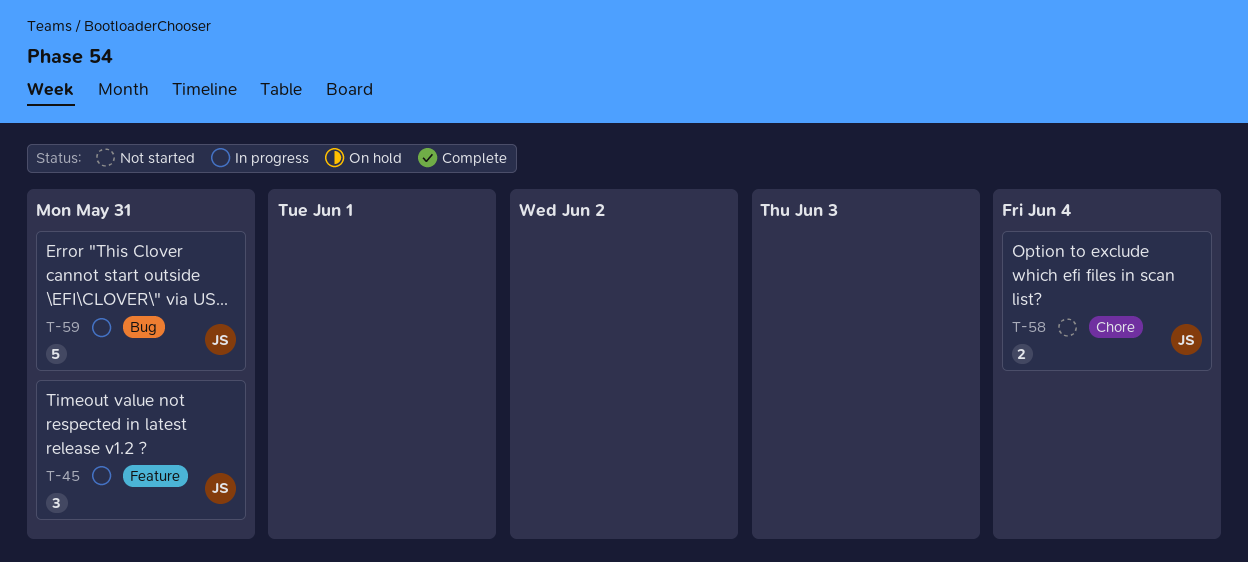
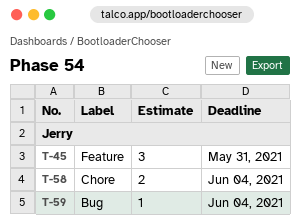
T-59, estimate: 5 -> 1
T-59, due: May 31 -> Jun 4

